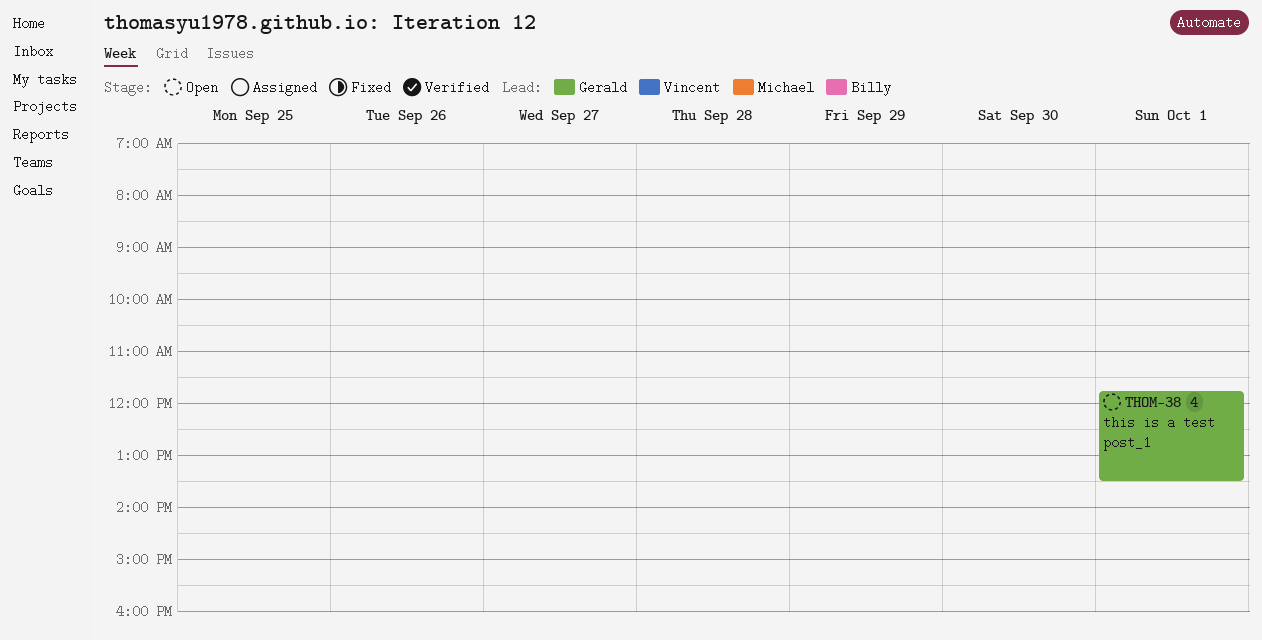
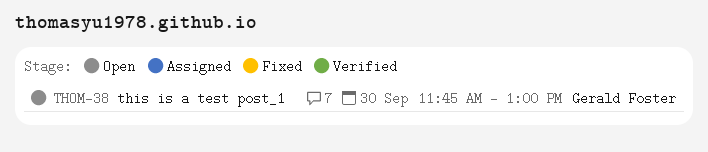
THOM-38, day: Oct 1 -> Sep 30
THOM-38, ends: 13:30 -> 13:00

